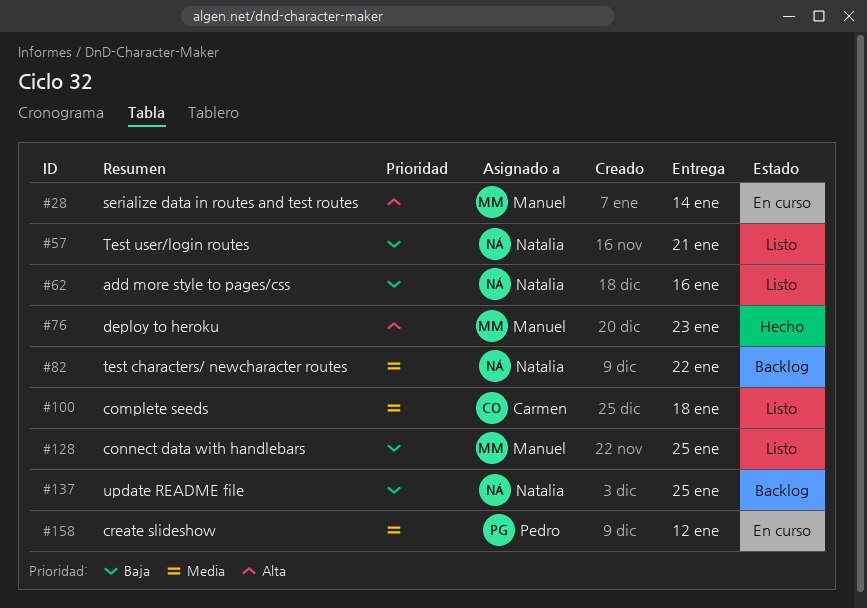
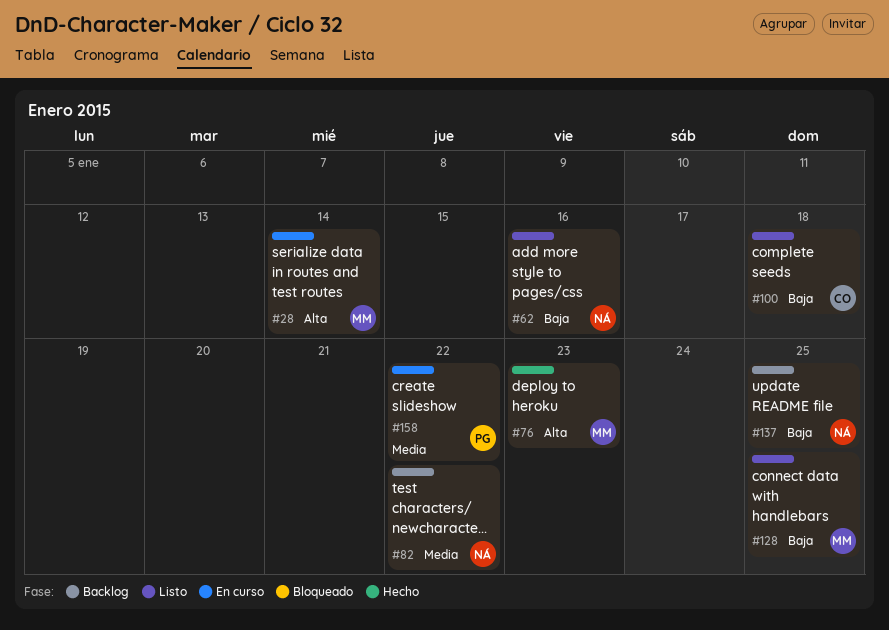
#57: present -> none
#100, priority: Media -> Baja
#158, due: Jan 12 -> Jan 22

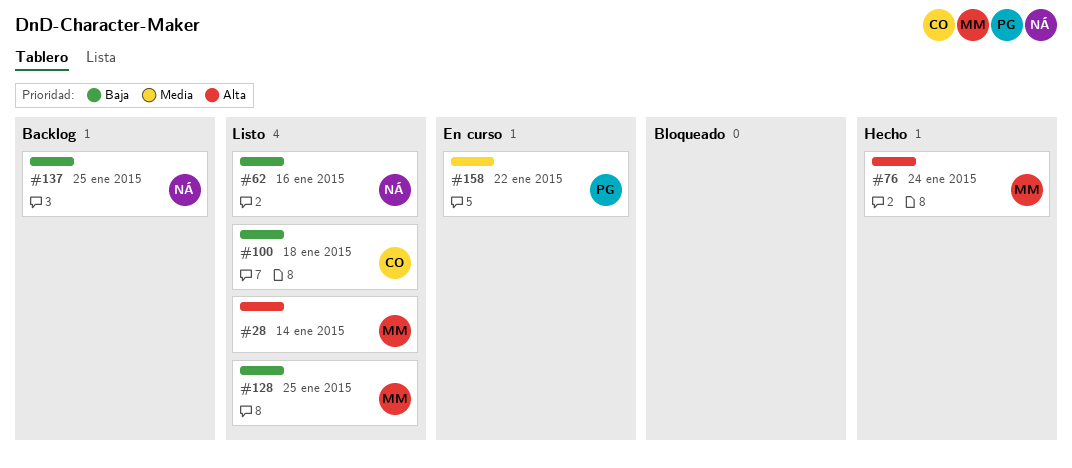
#28, status: En curso -> Listo
#76, due: Jan 23 -> Jan 24
#82: present -> none

